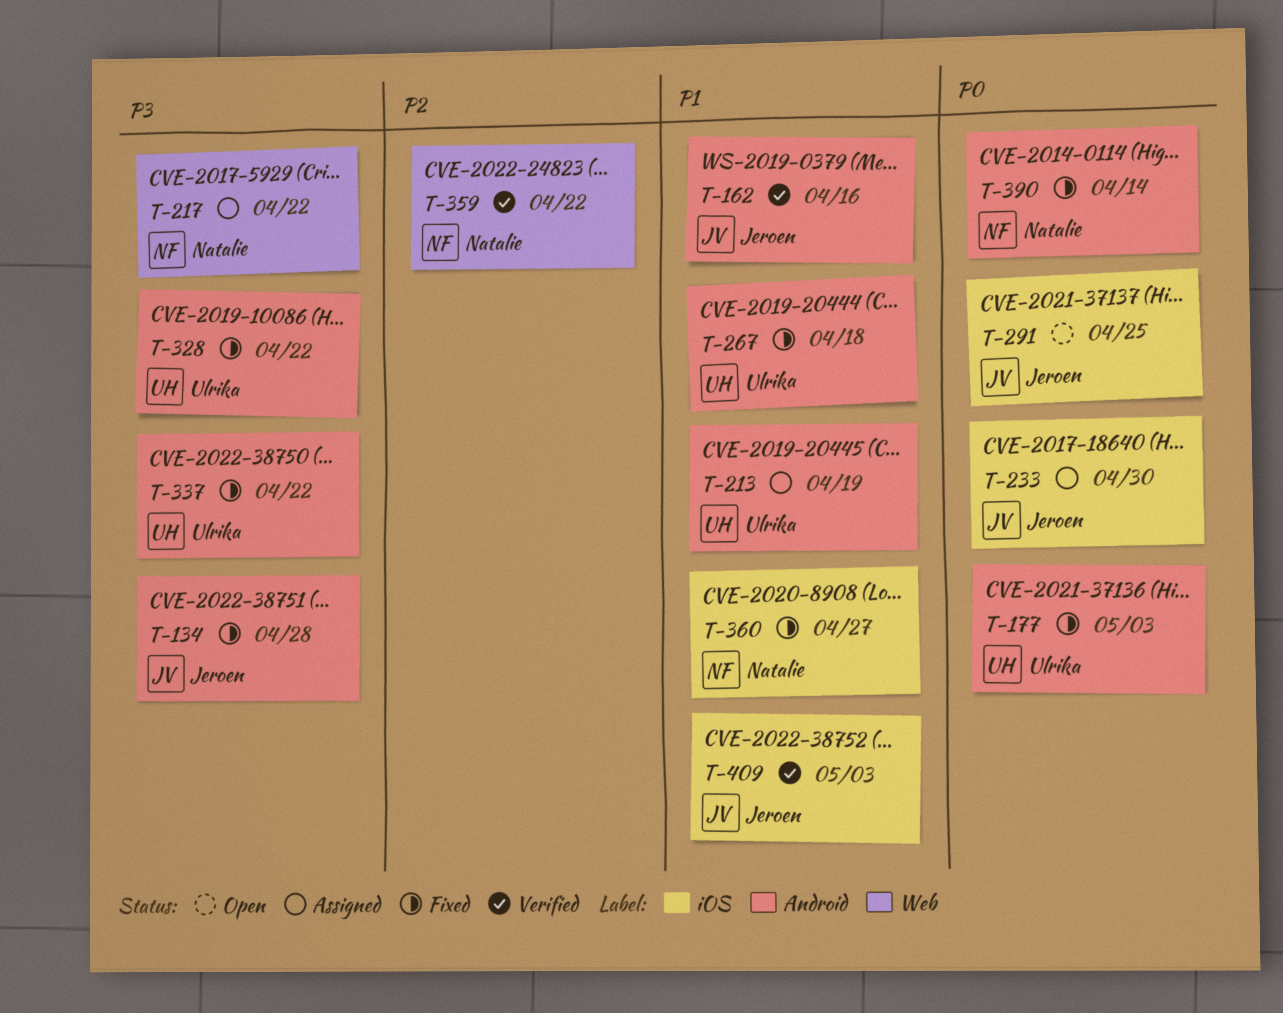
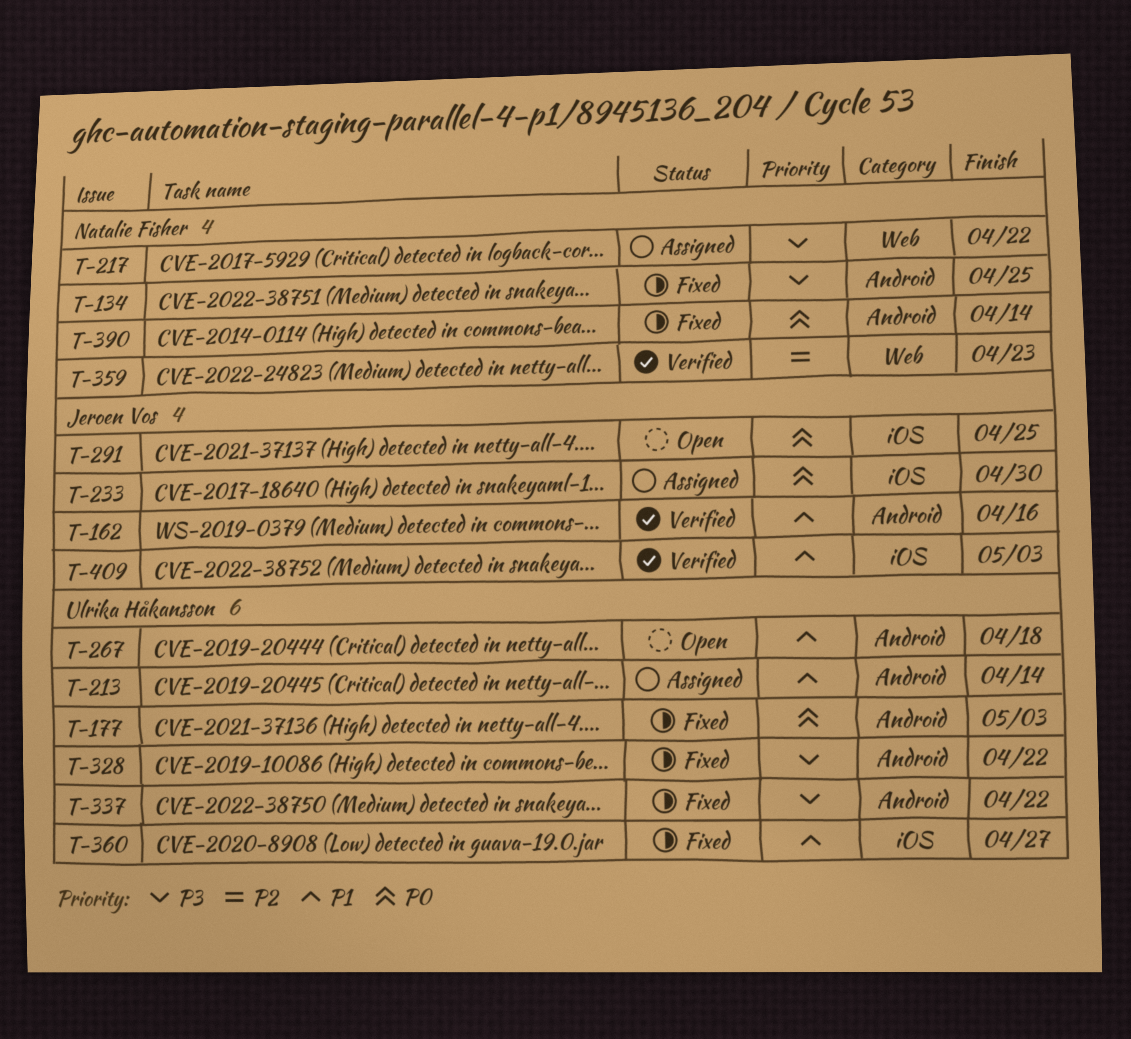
T-134, owner: Jeroen Vos -> Natalie Fisher
T-134, due: Apr 28 -> Apr 25
T-213, due: Apr 19 -> Apr 14
T-267, status: Fixed -> Open
T-359, due: Apr 22 -> Apr 23
T-360, owner: Natalie Fisher -> Ulrika Håkansson

